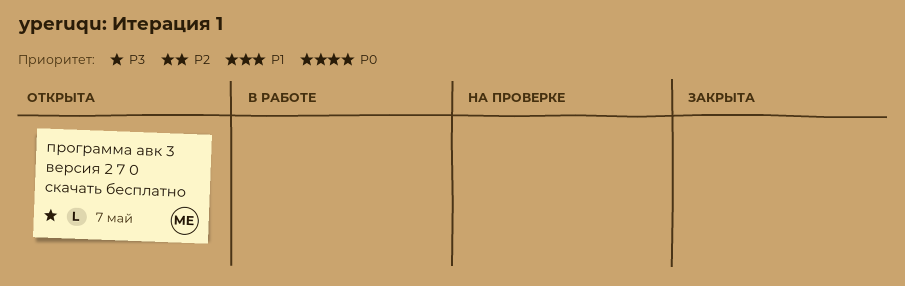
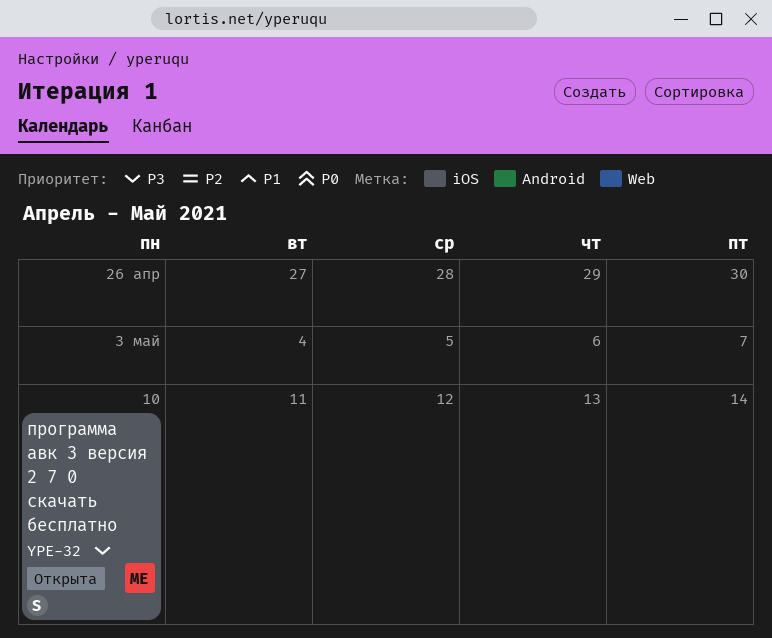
программа авк 3 версия 2 7 0 скачать бесплатно, estimate: L -> S
программа авк 3 версия 2 7 0 скачать бесплатно, due: May 7 -> May 10

